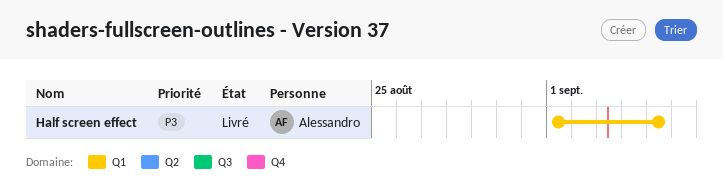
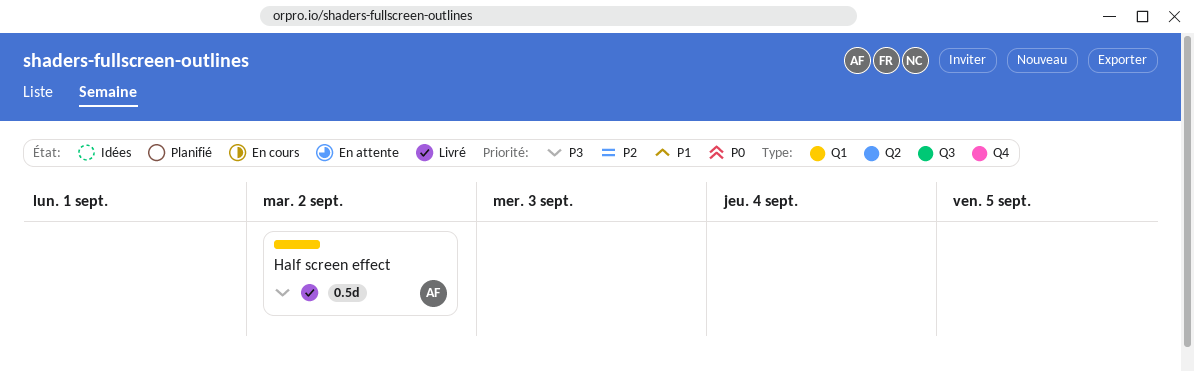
Half screen effect, due: Sep 5 -> Sep 2

